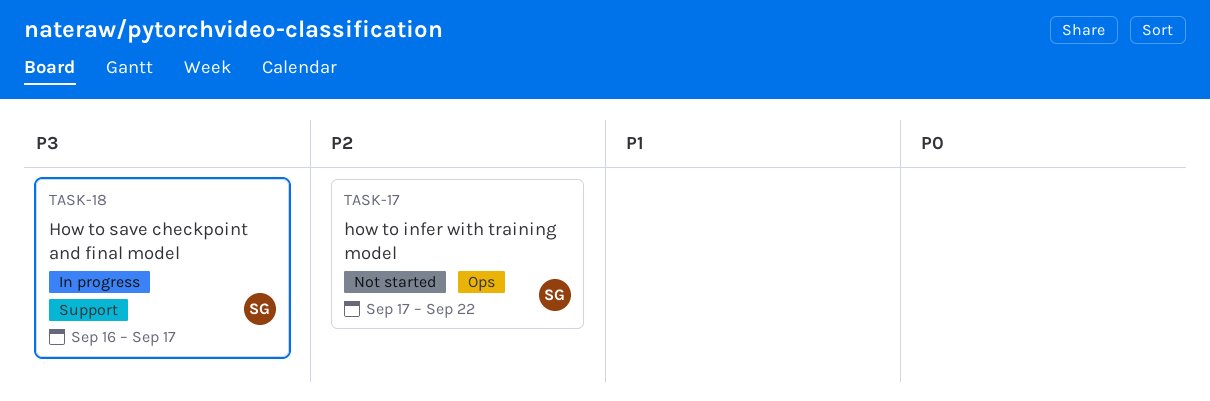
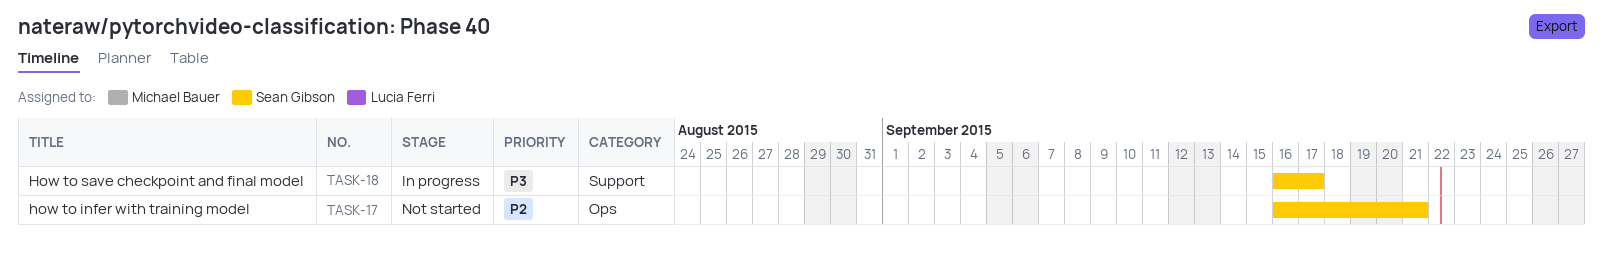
TASK-17, start: Sep 17 -> Sep 16
TASK-17, due: Sep 22 -> Sep 21

